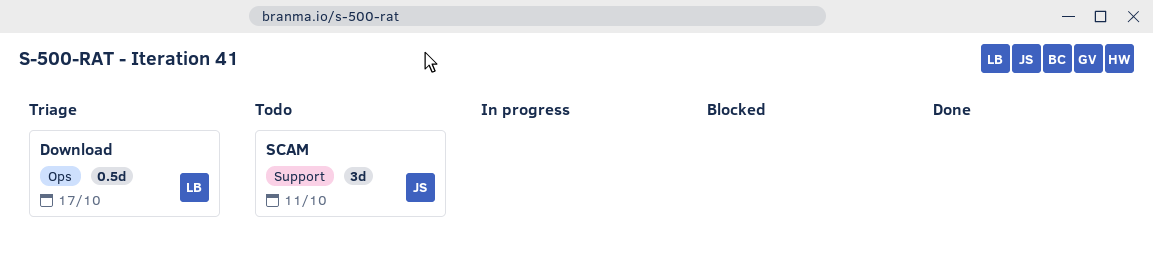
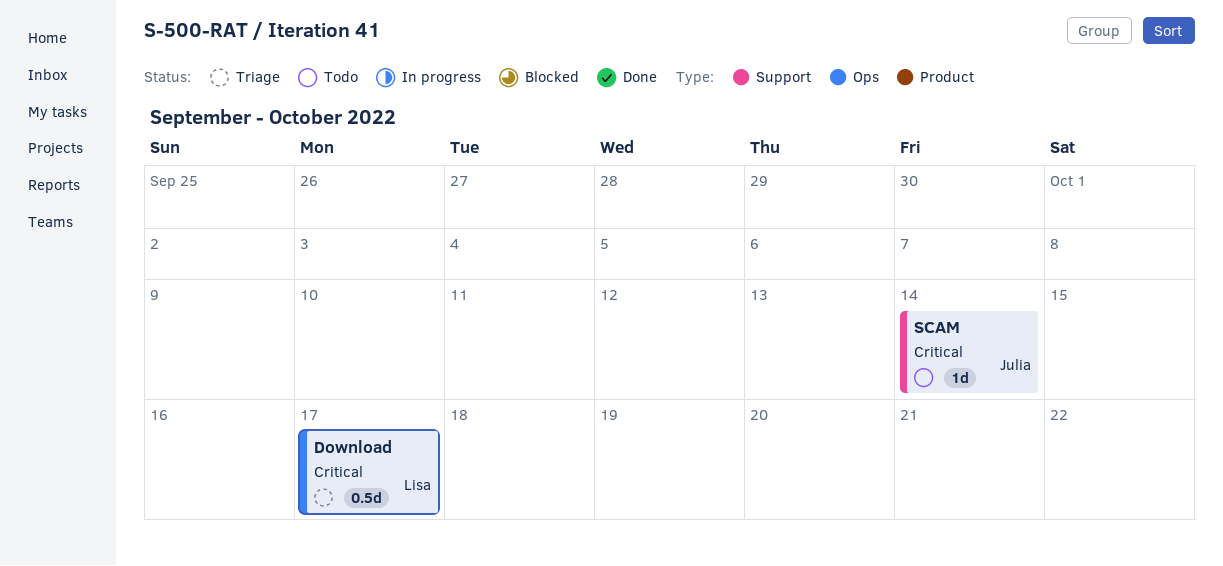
SCAM, estimate: 3d -> 1d
SCAM, due: Oct 11 -> Oct 14

